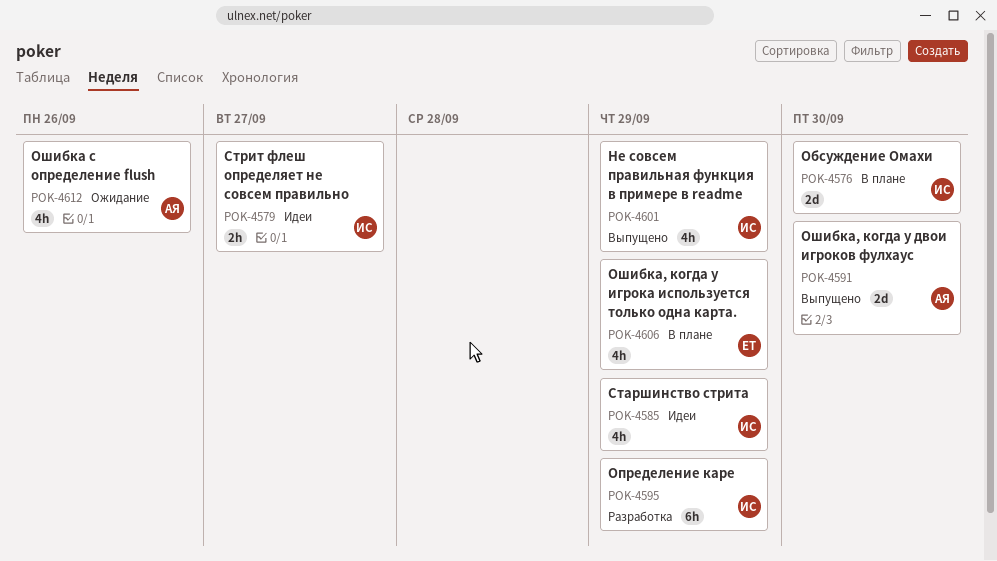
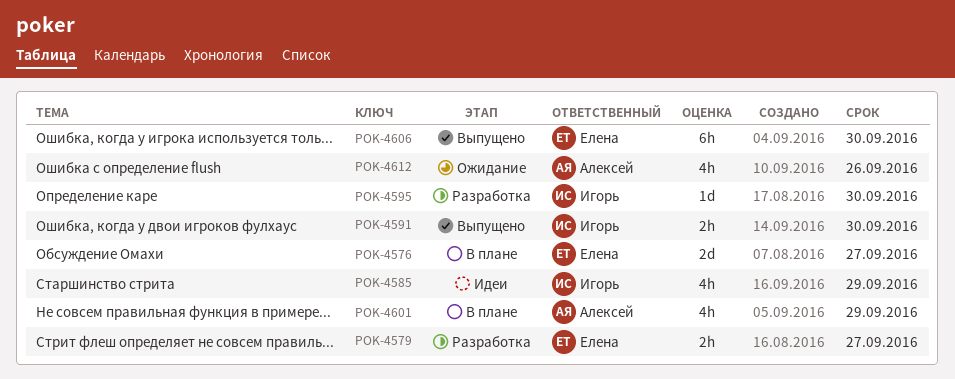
POK-4576, owner: Игорь -> Елена
POK-4576, due: Sep 30 -> Sep 27
POK-4579, status: Идеи -> Разработка
POK-4579, owner: Игорь -> Елена
POK-4591, owner: Алексей -> Игорь
POK-4591, estimate: 2d -> 2h
POK-4595, estimate: 6h -> 1d
POK-4595, due: Sep 29 -> Sep 30
POK-4601, status: Выпущено -> В плане
POK-4601, owner: Игорь -> Алексей
POK-4606, status: В плане -> Выпущено
POK-4606, estimate: 4h -> 6h
POK-4606, due: Sep 29 -> Sep 30

